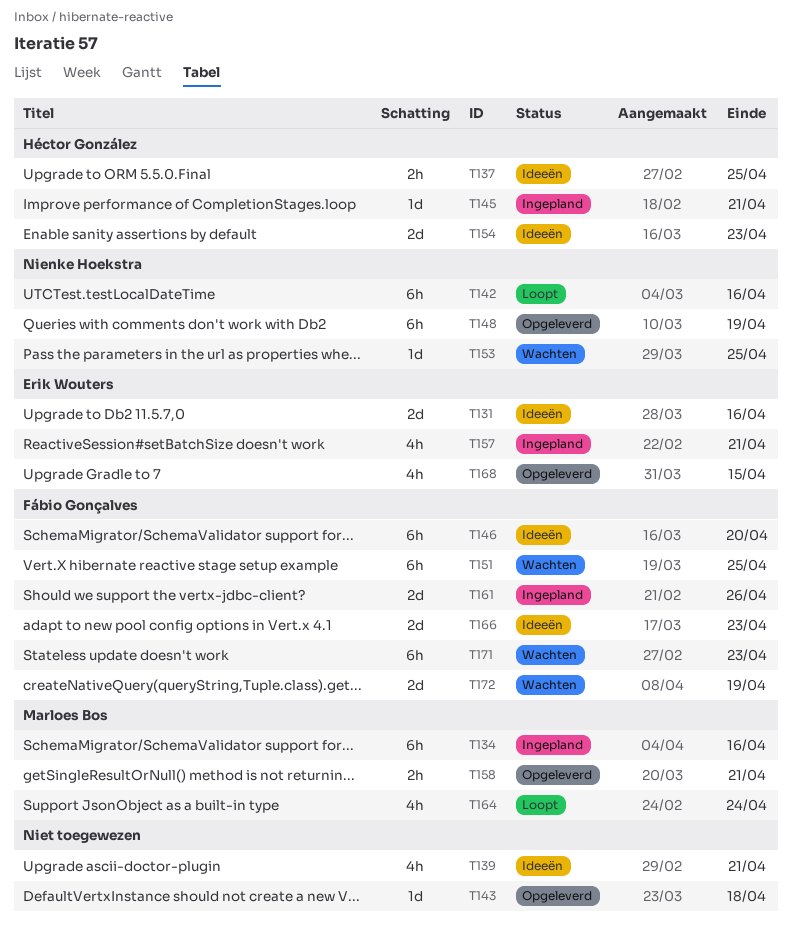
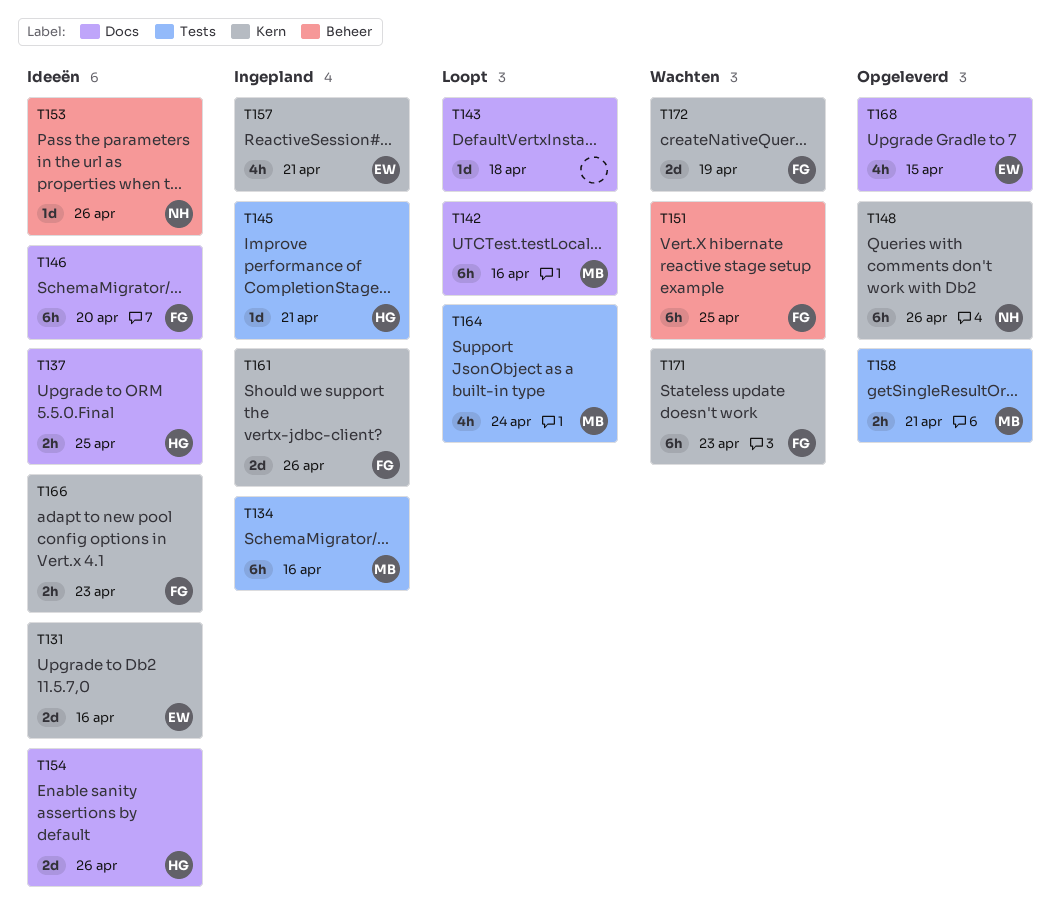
T139: present -> none
T142, owner: Nienke Hoekstra -> Marloes Bos
T143, status: Opgeleverd -> Loopt
T148, due: Apr 19 -> Apr 26
T153, status: Wachten -> Ideeën
T153, due: Apr 25 -> Apr 26
T154, due: Apr 23 -> Apr 26
T166, estimate: 2d -> 2h

